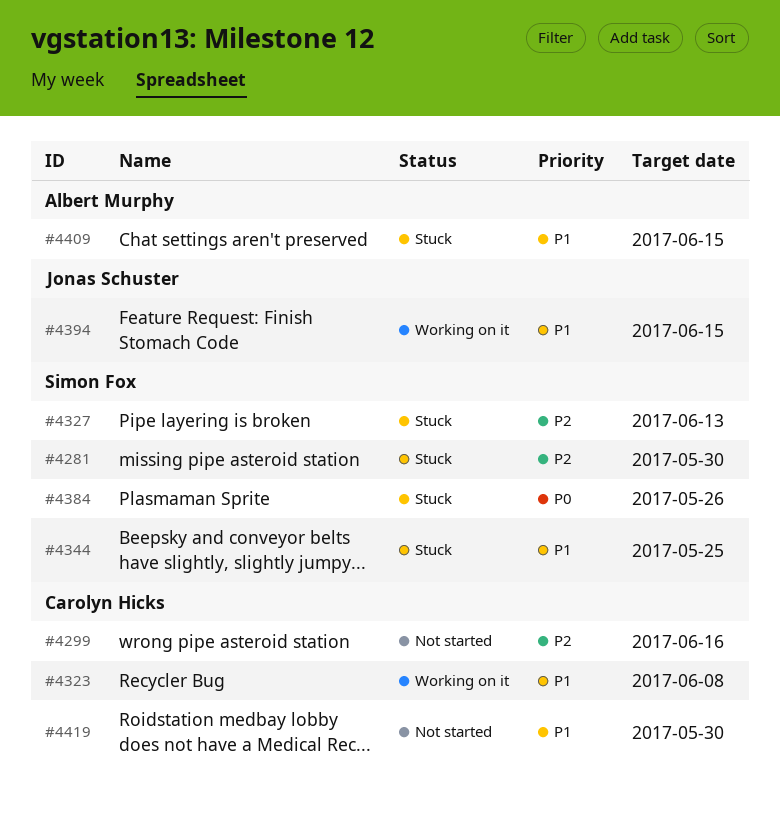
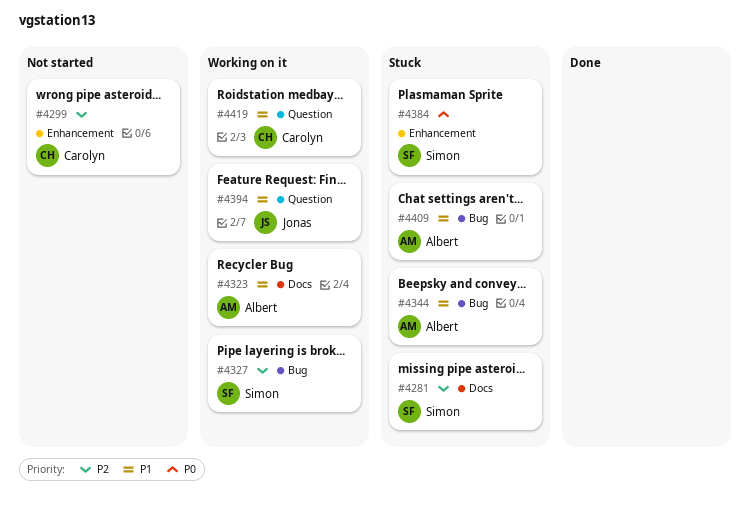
#4323, owner: Carolyn Hicks -> Albert Murphy
#4327, status: Stuck -> Working on it
#4344, owner: Simon Fox -> Albert Murphy
#4419, status: Not started -> Working on it

